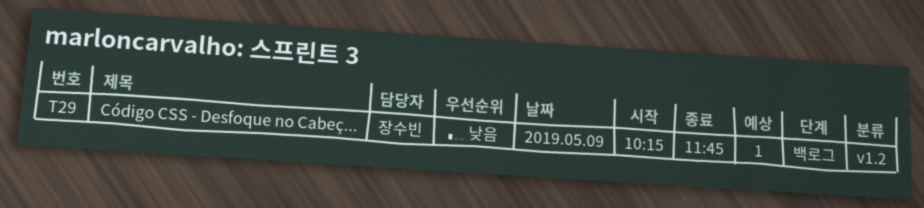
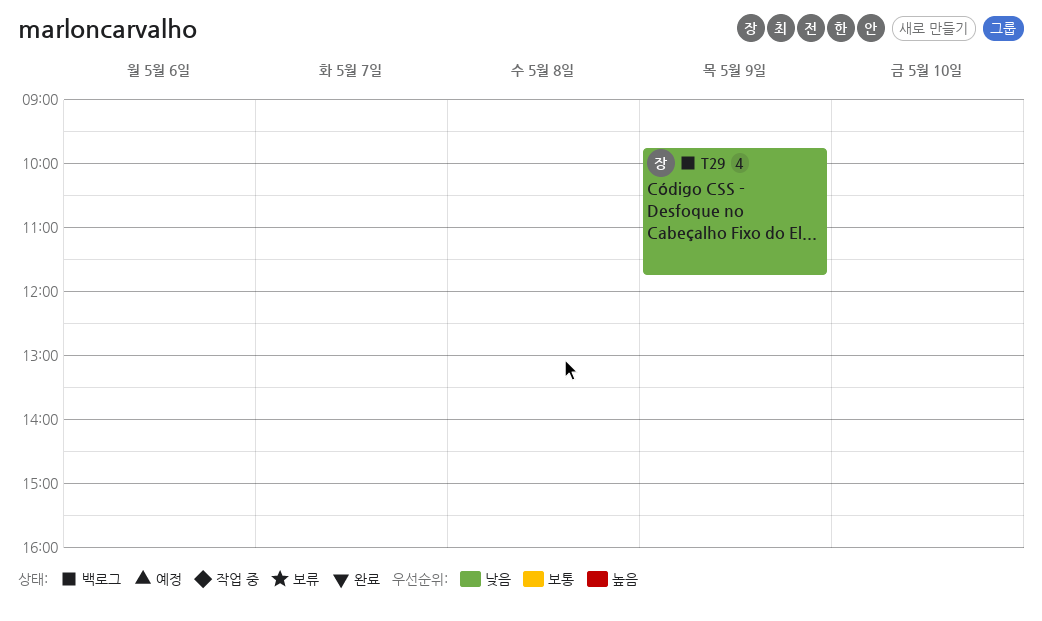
T29, estimate: 1 -> 4
T29, begins: 10:15 -> 09:45

